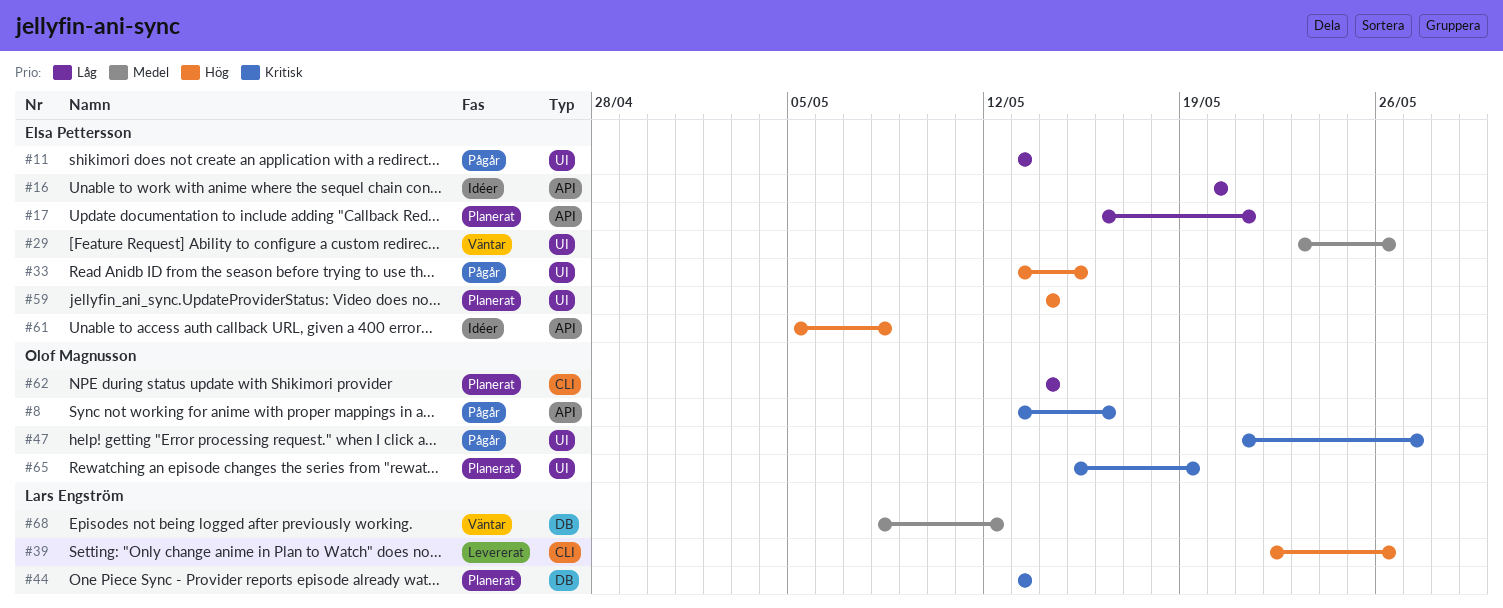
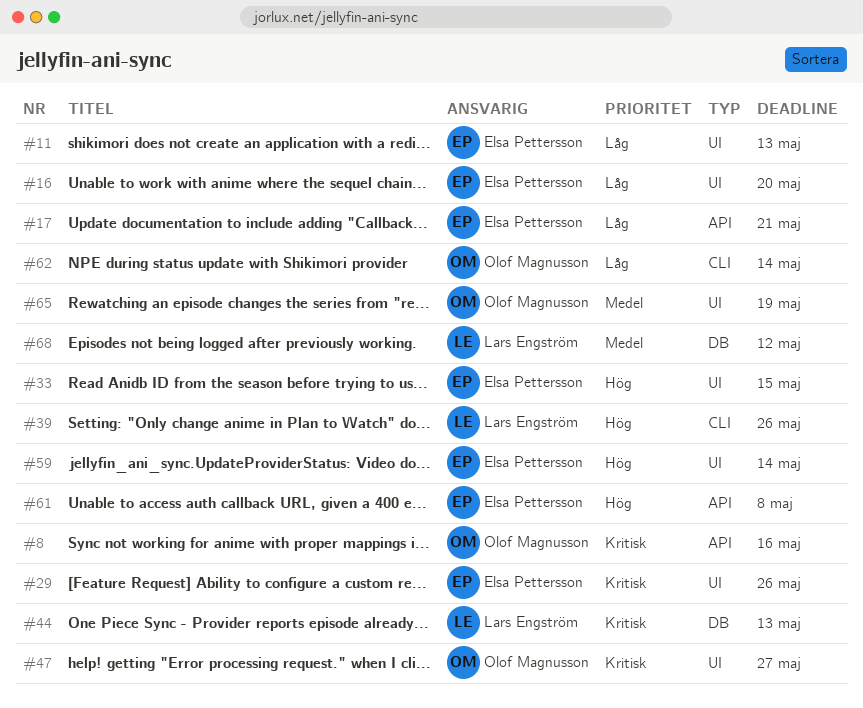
#16, label: API -> UI
#29, priority: Medel -> Kritisk
#65, priority: Kritisk -> Medel

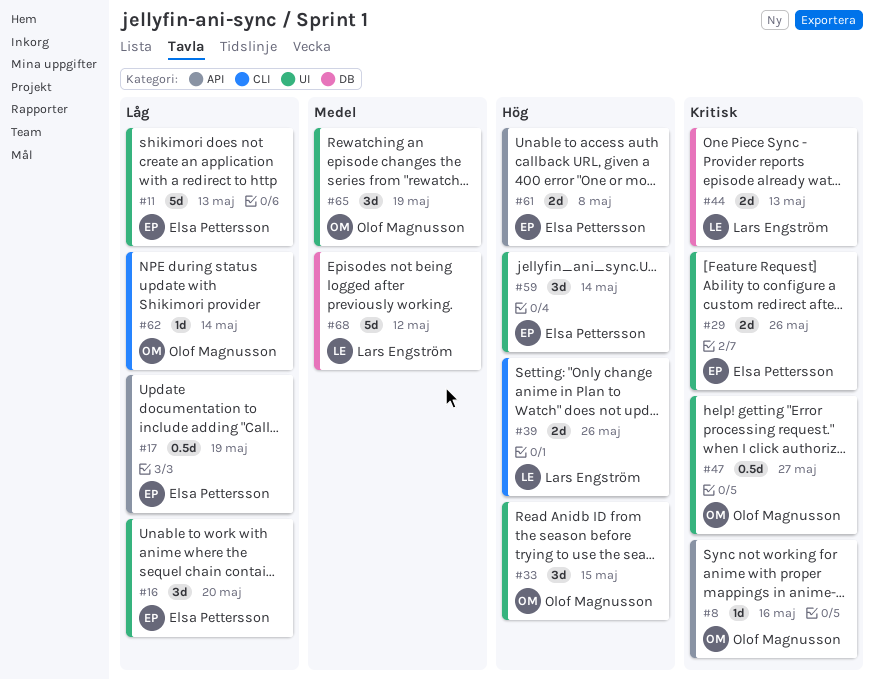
#17, due: May 21 -> May 19
#33, owner: Elsa Pettersson -> Olof Magnusson

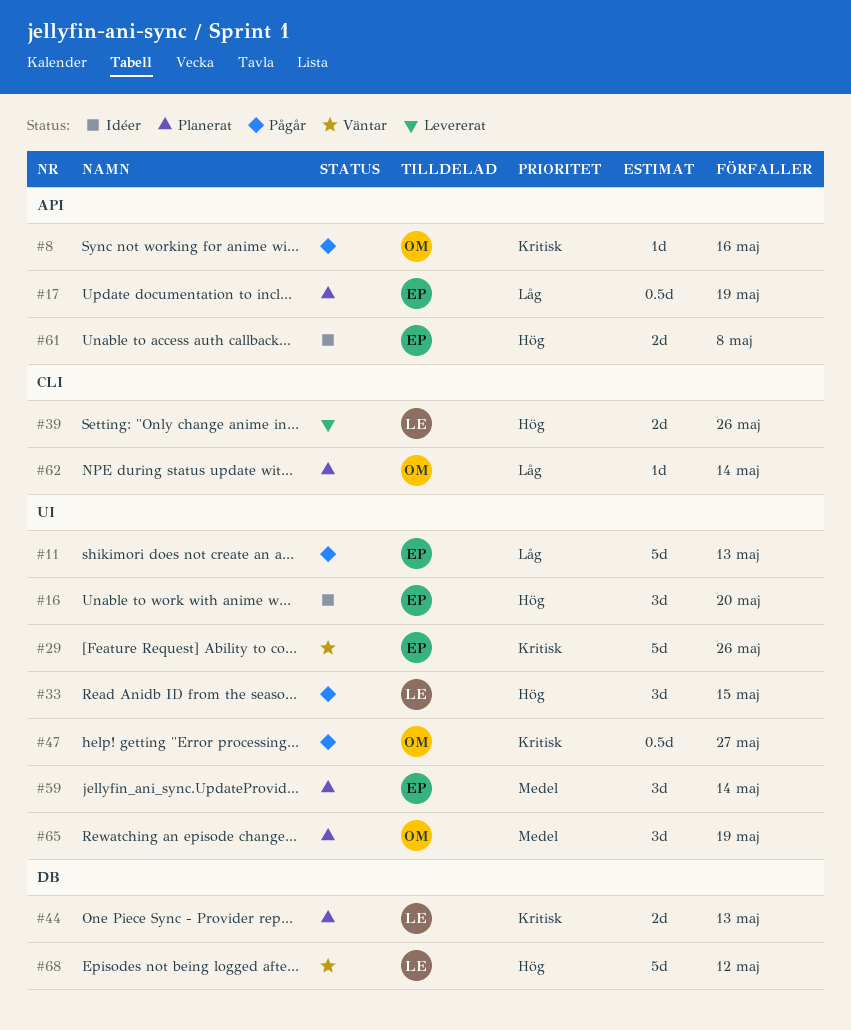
#16, priority: Låg -> Hög
#29, estimate: 2d -> 5d
#33, owner: Olof Magnusson -> Lars Engström
#59, priority: Hög -> Medel
#68, priority: Medel -> Hög

